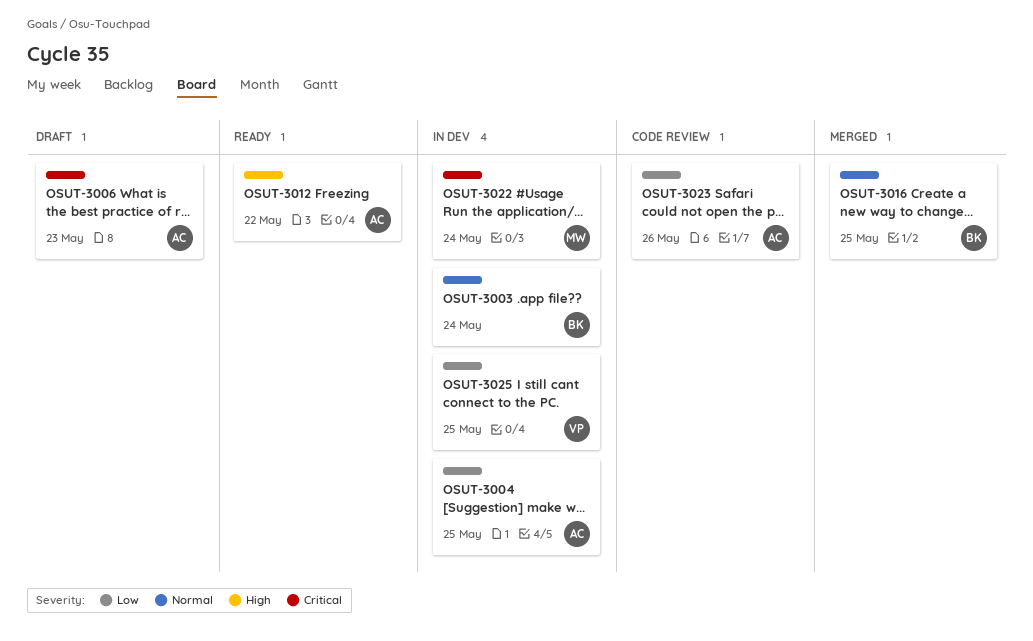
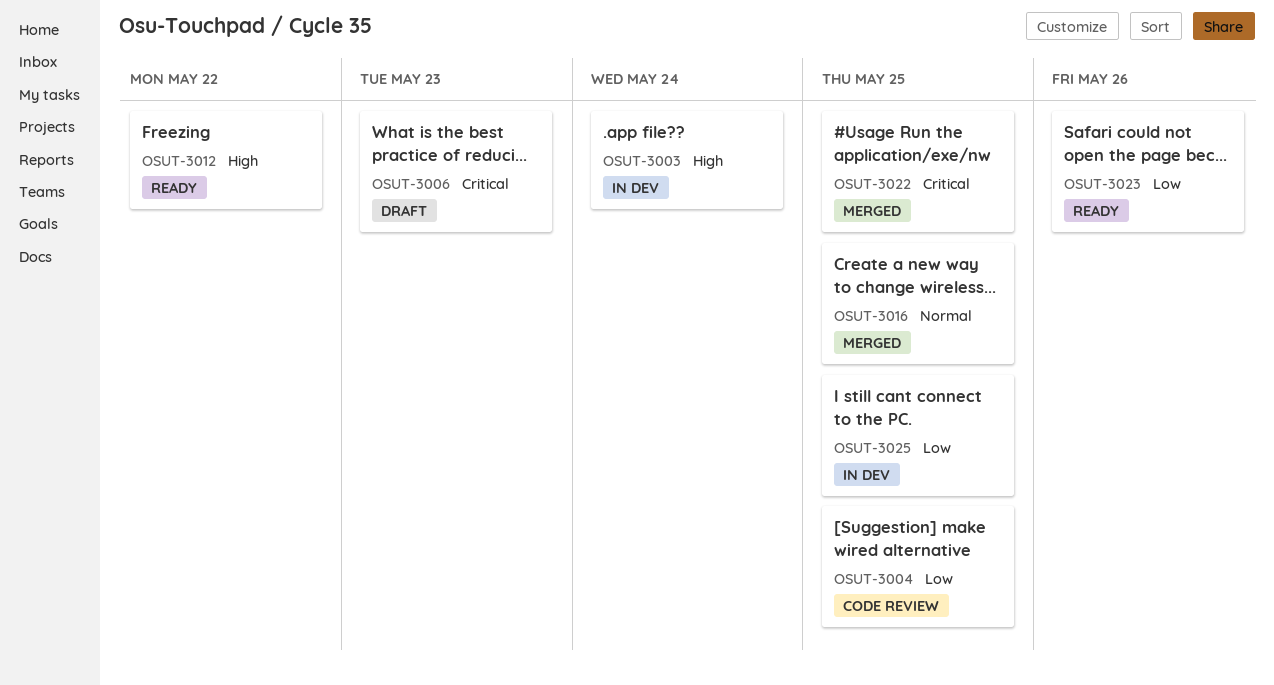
OSUT-3003, priority: Normal -> High
OSUT-3004, status: In dev -> Code review
OSUT-3022, status: In dev -> Merged
OSUT-3022, due: May 24 -> May 25
OSUT-3023, status: Code review -> Ready

